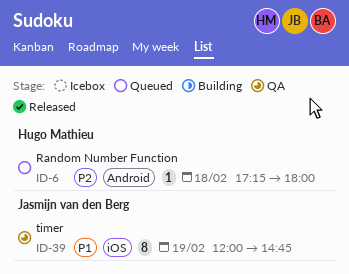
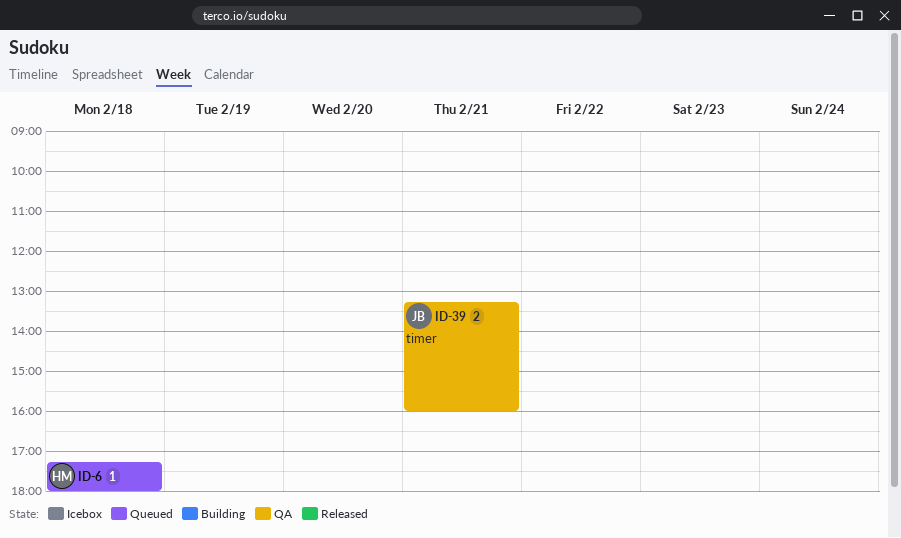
ID-39, estimate: 8 -> 2
ID-39, day: Feb 19 -> Feb 21
ID-39, begins: 12:00 -> 13:15
ID-39, ends: 14:45 -> 16:00

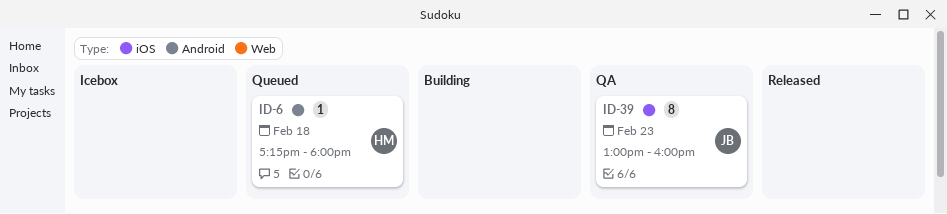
ID-39, estimate: 2 -> 8
ID-39, day: Feb 21 -> Feb 23
ID-39, begins: 13:15 -> 13:00

